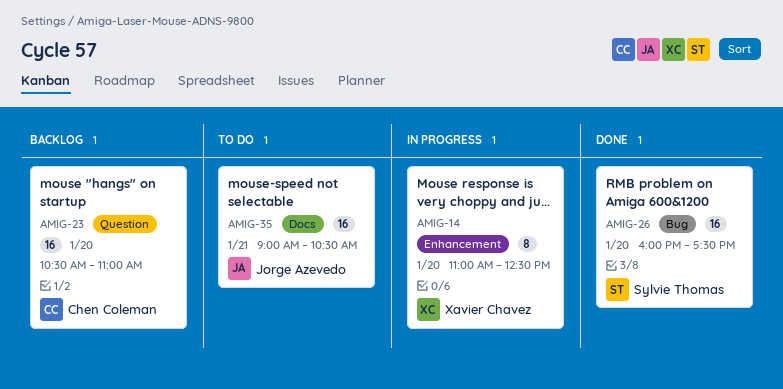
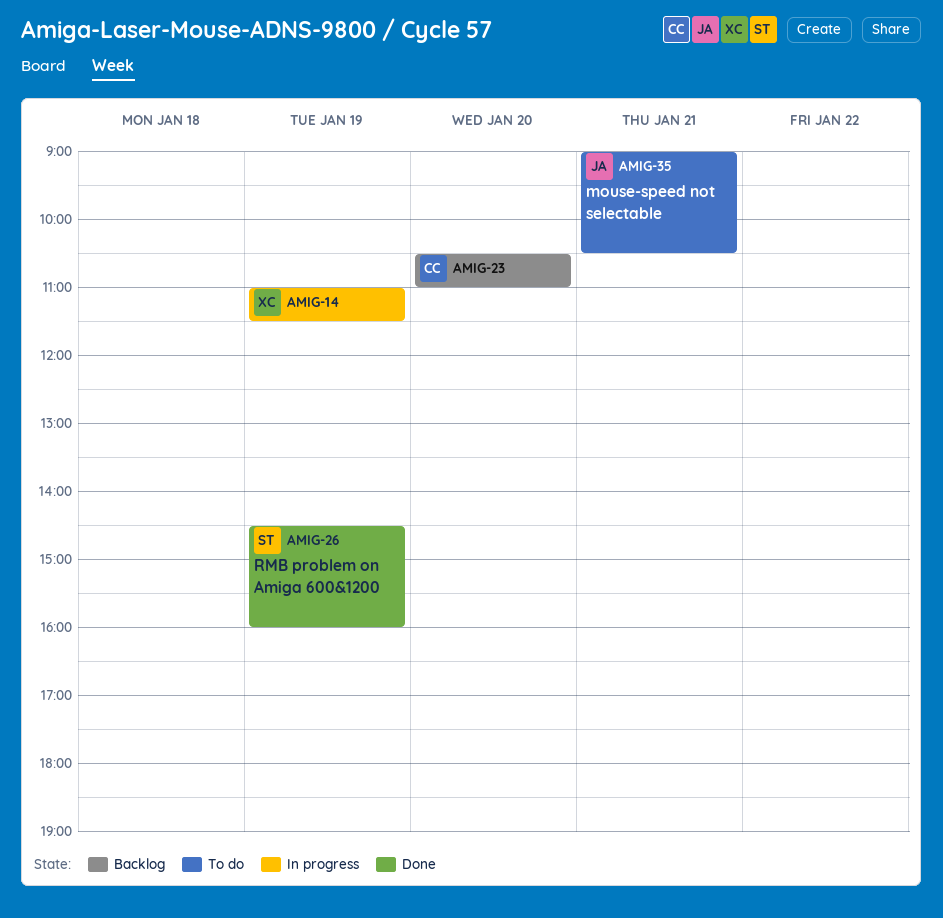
AMIG-14, day: Jan 20 -> Jan 19
AMIG-14, ends: 12:30 -> 11:30
AMIG-26, day: Jan 20 -> Jan 19
AMIG-26, begins: 16:00 -> 14:30
AMIG-26, ends: 17:30 -> 16:00

